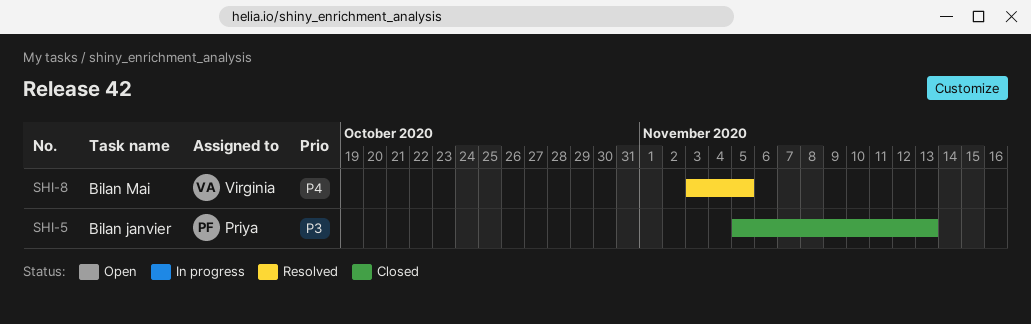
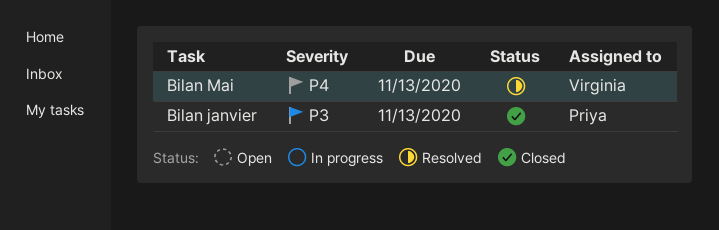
Bilan Mai, due: Nov 5 -> Nov 13

